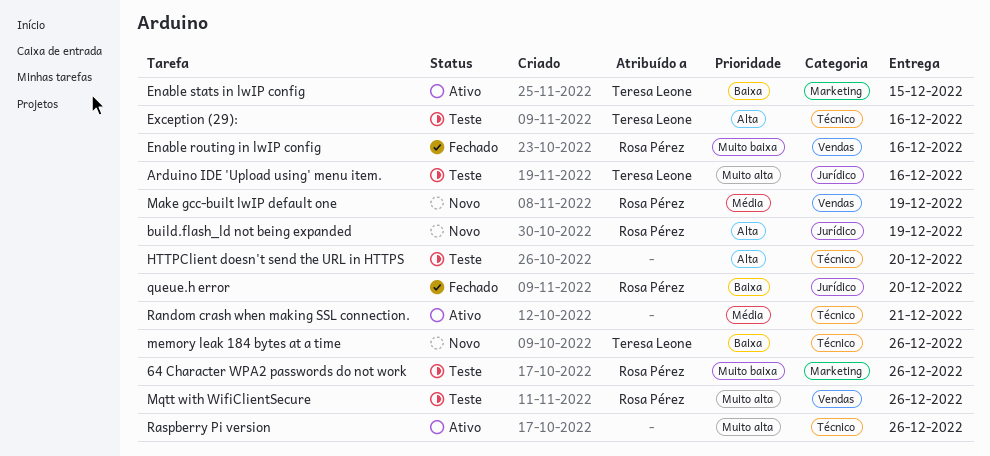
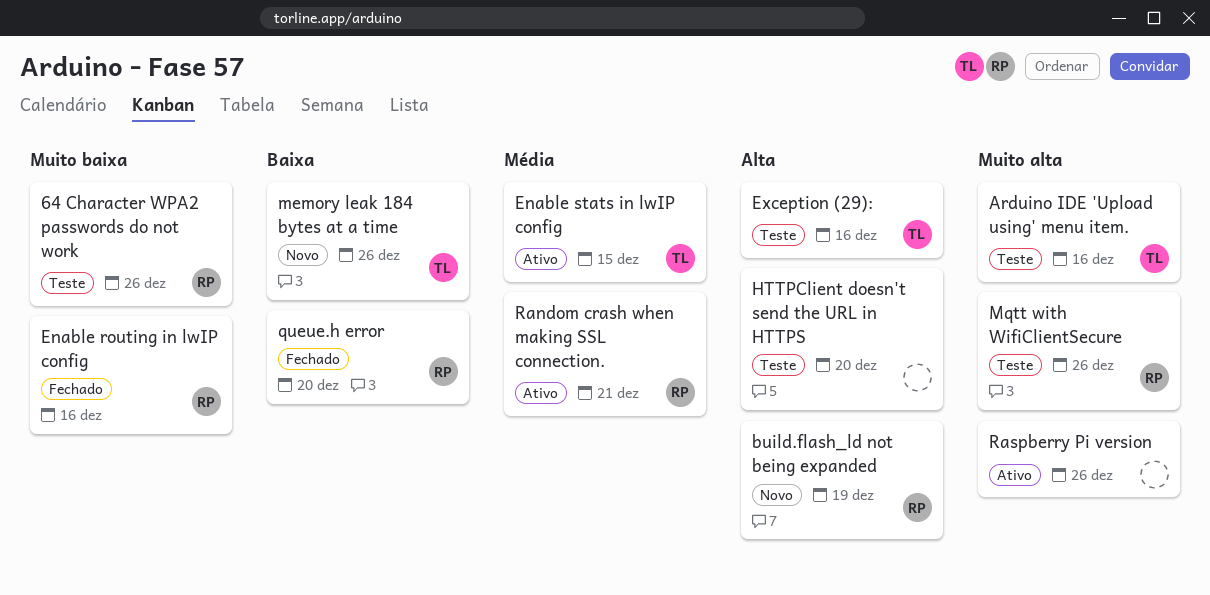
Enable stats in lwIP config, priority: Baixa -> Média
Make gcc-built lwIP default one: present -> none
Random crash when making SSL connection., owner: none -> Rosa Pérez

